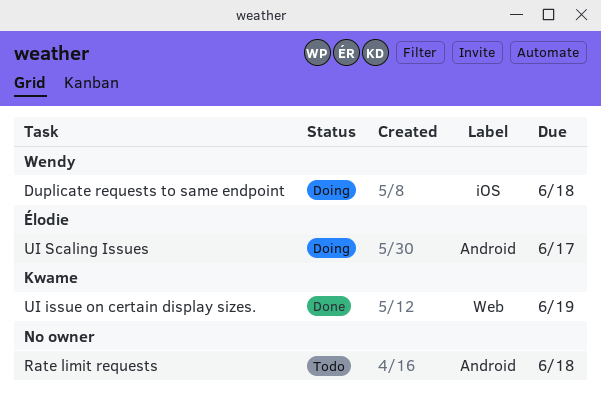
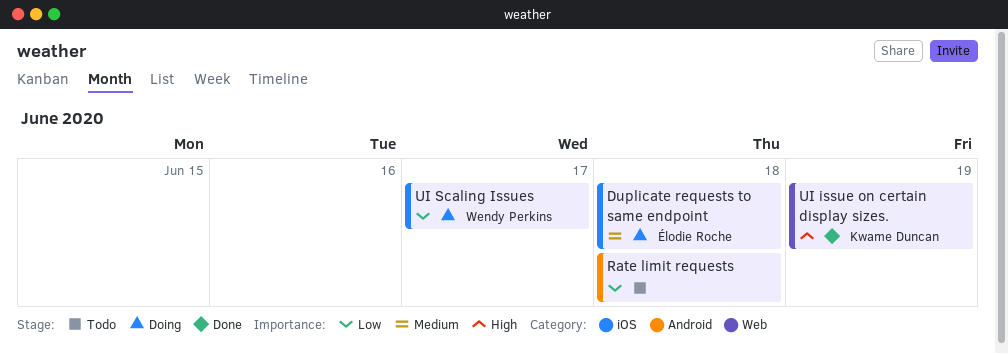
Duplicate requests to same endpoint, owner: Wendy Perkins -> Élodie Roche
UI Scaling Issues, owner: Élodie Roche -> Wendy Perkins
UI Scaling Issues, label: Android -> iOS

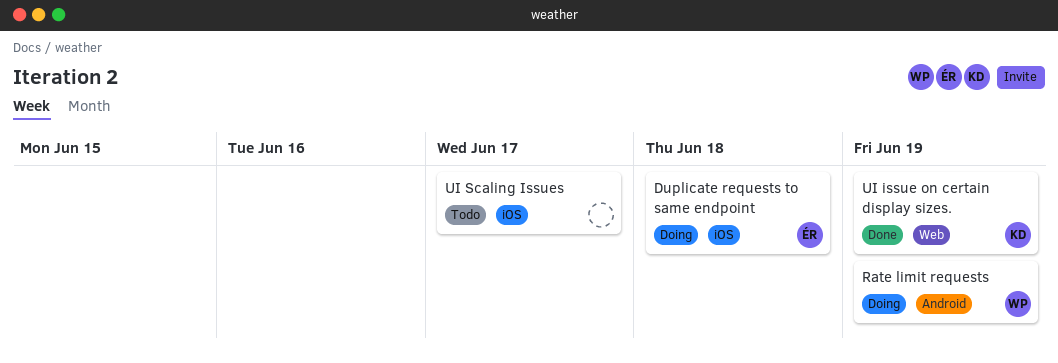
Rate limit requests, status: Todo -> Doing
Rate limit requests, owner: none -> Wendy Perkins
Rate limit requests, due: Jun 18 -> Jun 19
UI Scaling Issues, status: Doing -> Todo
UI Scaling Issues, owner: Wendy Perkins -> none

